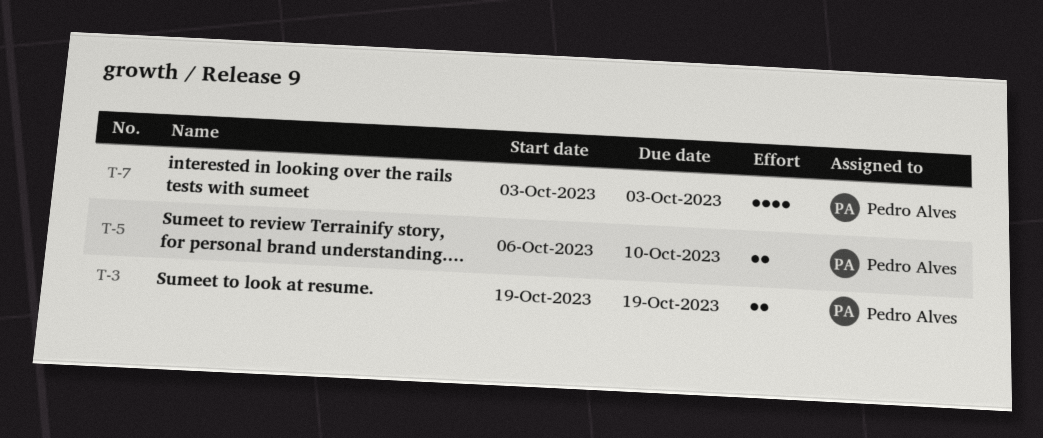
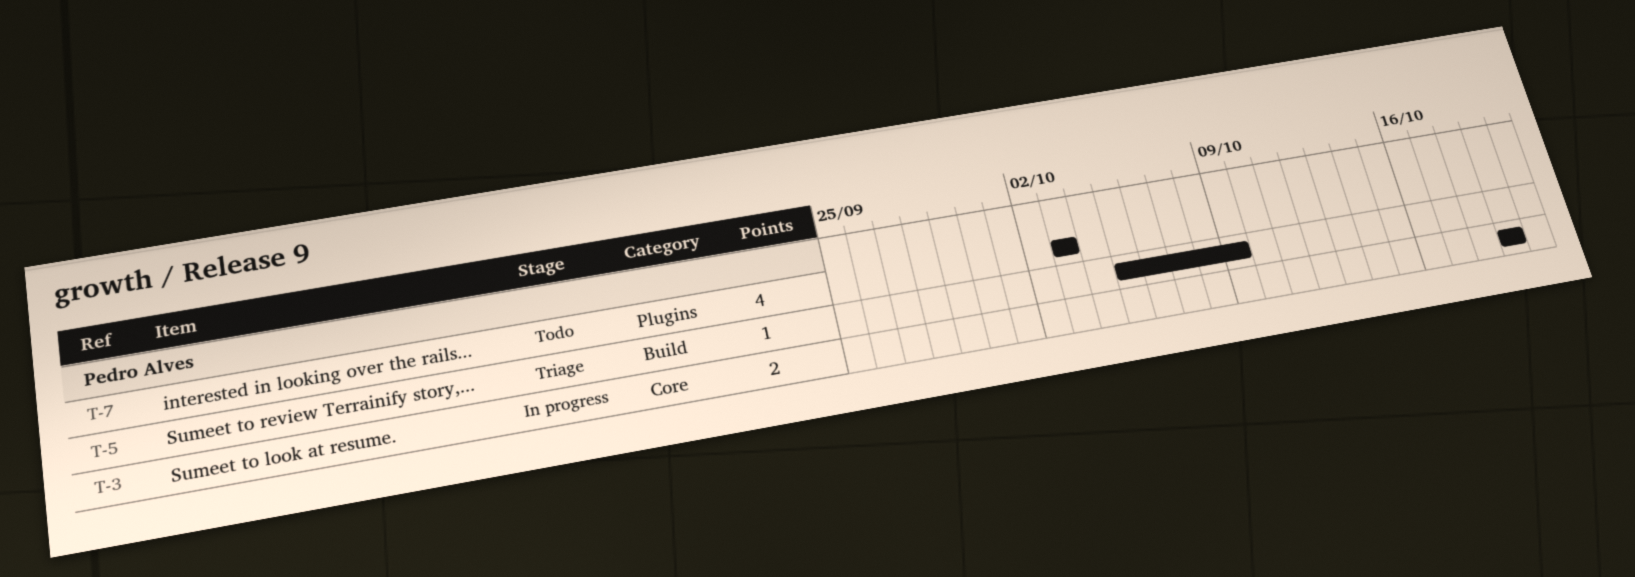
T-5, estimate: 2 -> 1
T-5, start: Oct 6 -> Oct 5
T-5, due: Oct 10 -> Oct 9

